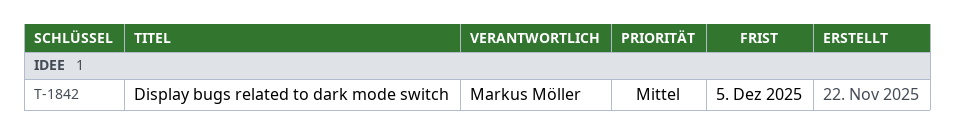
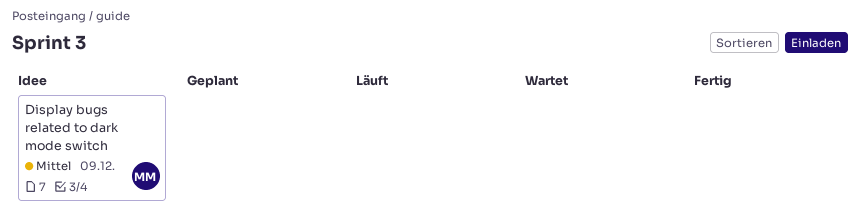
Display bugs related to dark mode switch, due: Dec 5 -> Dec 9

